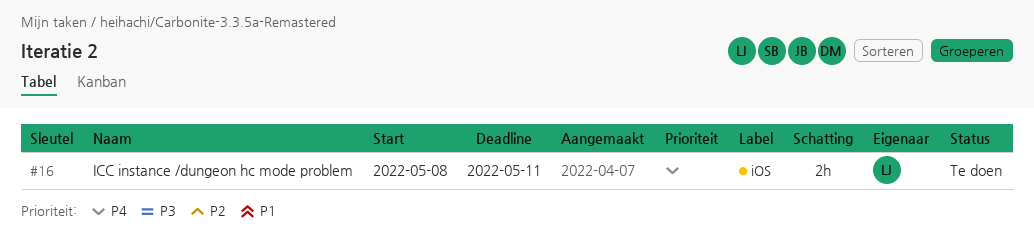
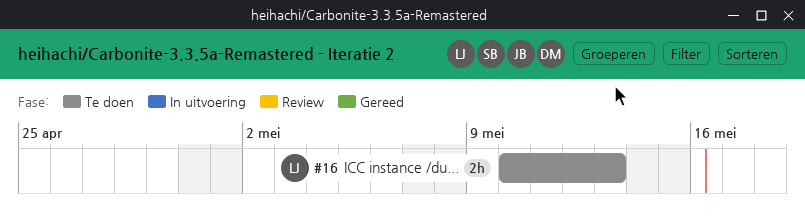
#16, start: May 8 -> May 10
#16, due: May 11 -> May 13

